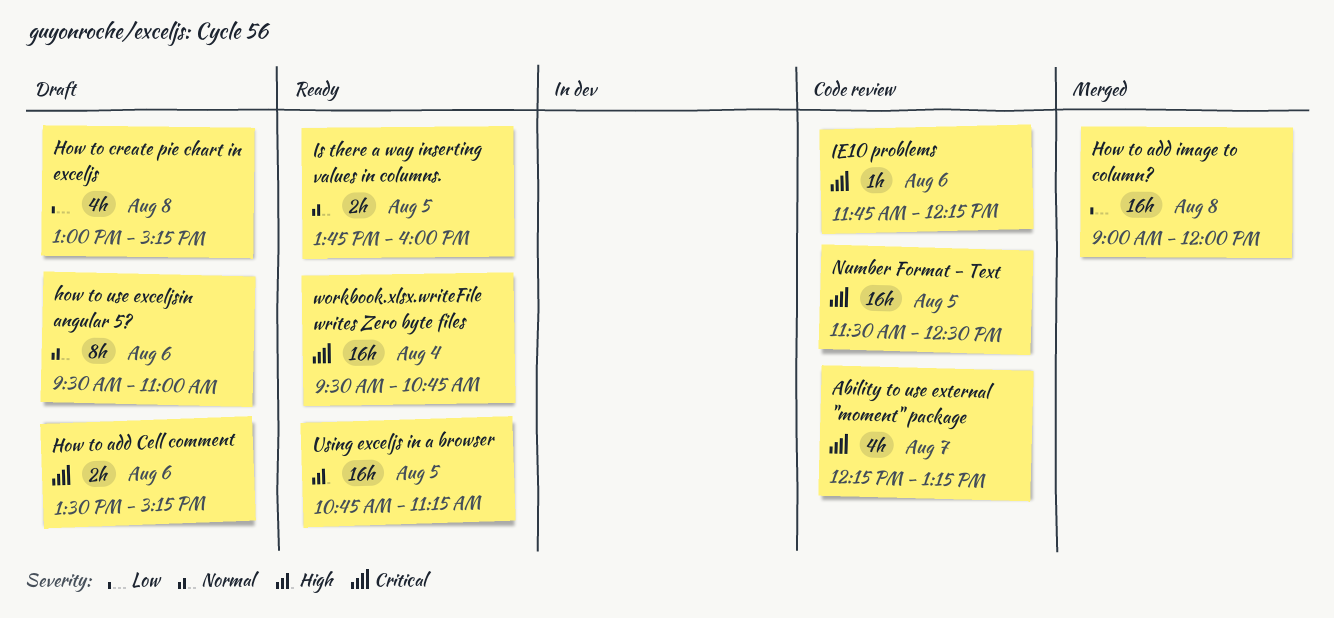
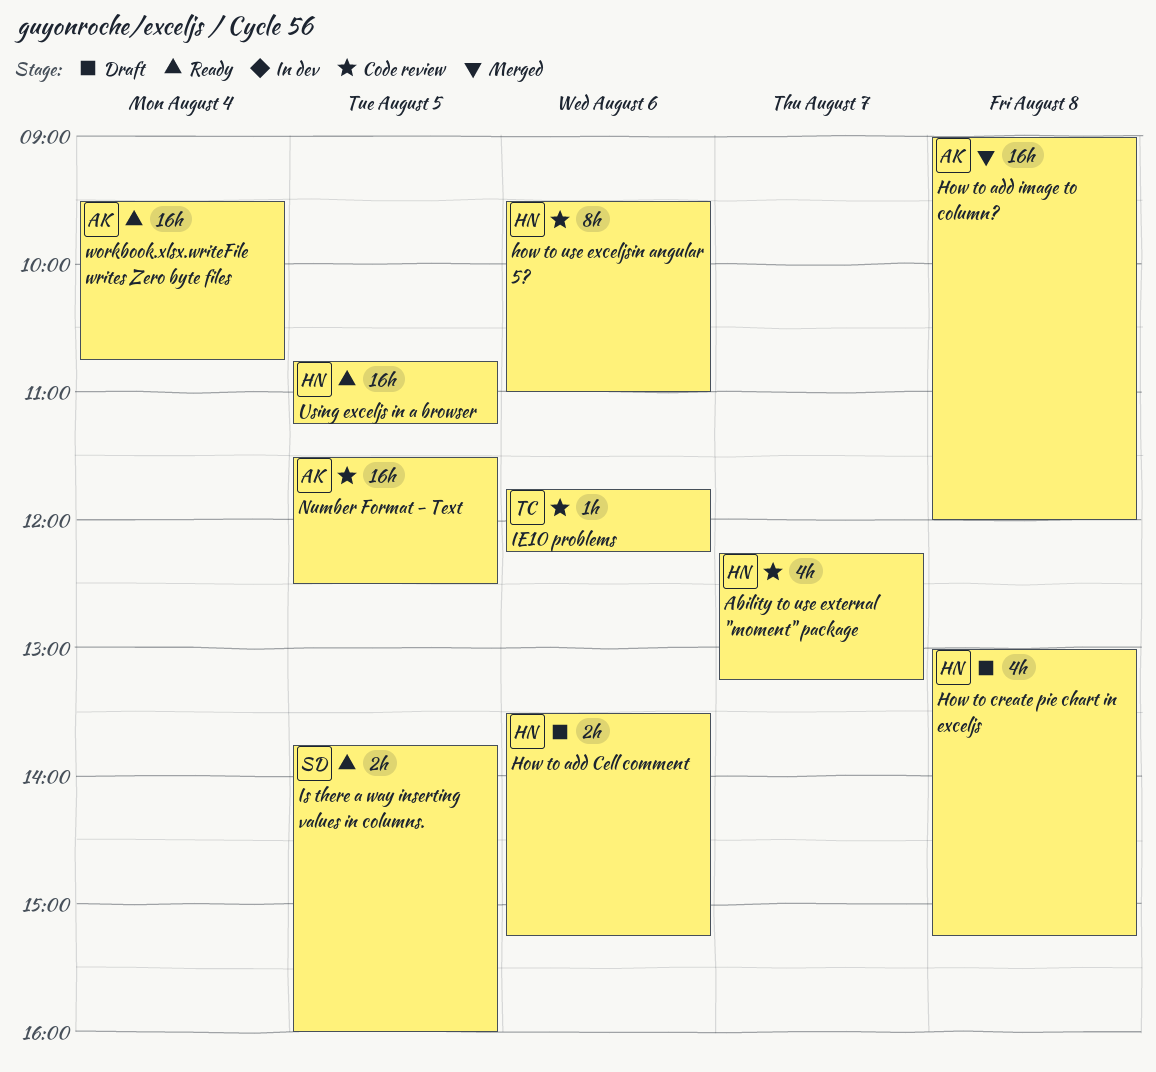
how to use exceljsin angular 5?, status: Draft -> Code review

